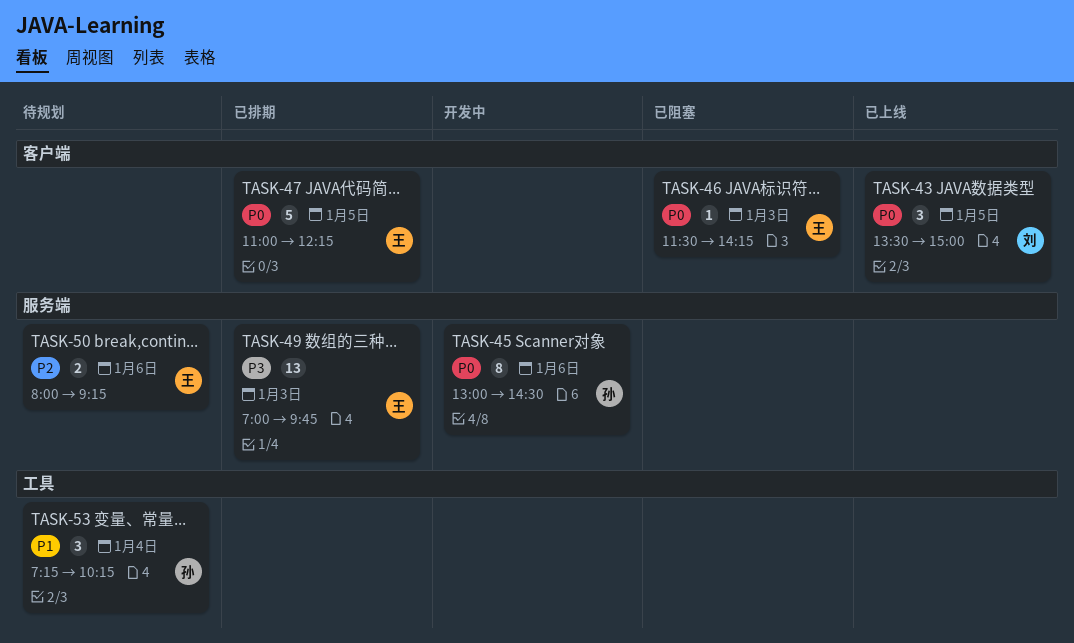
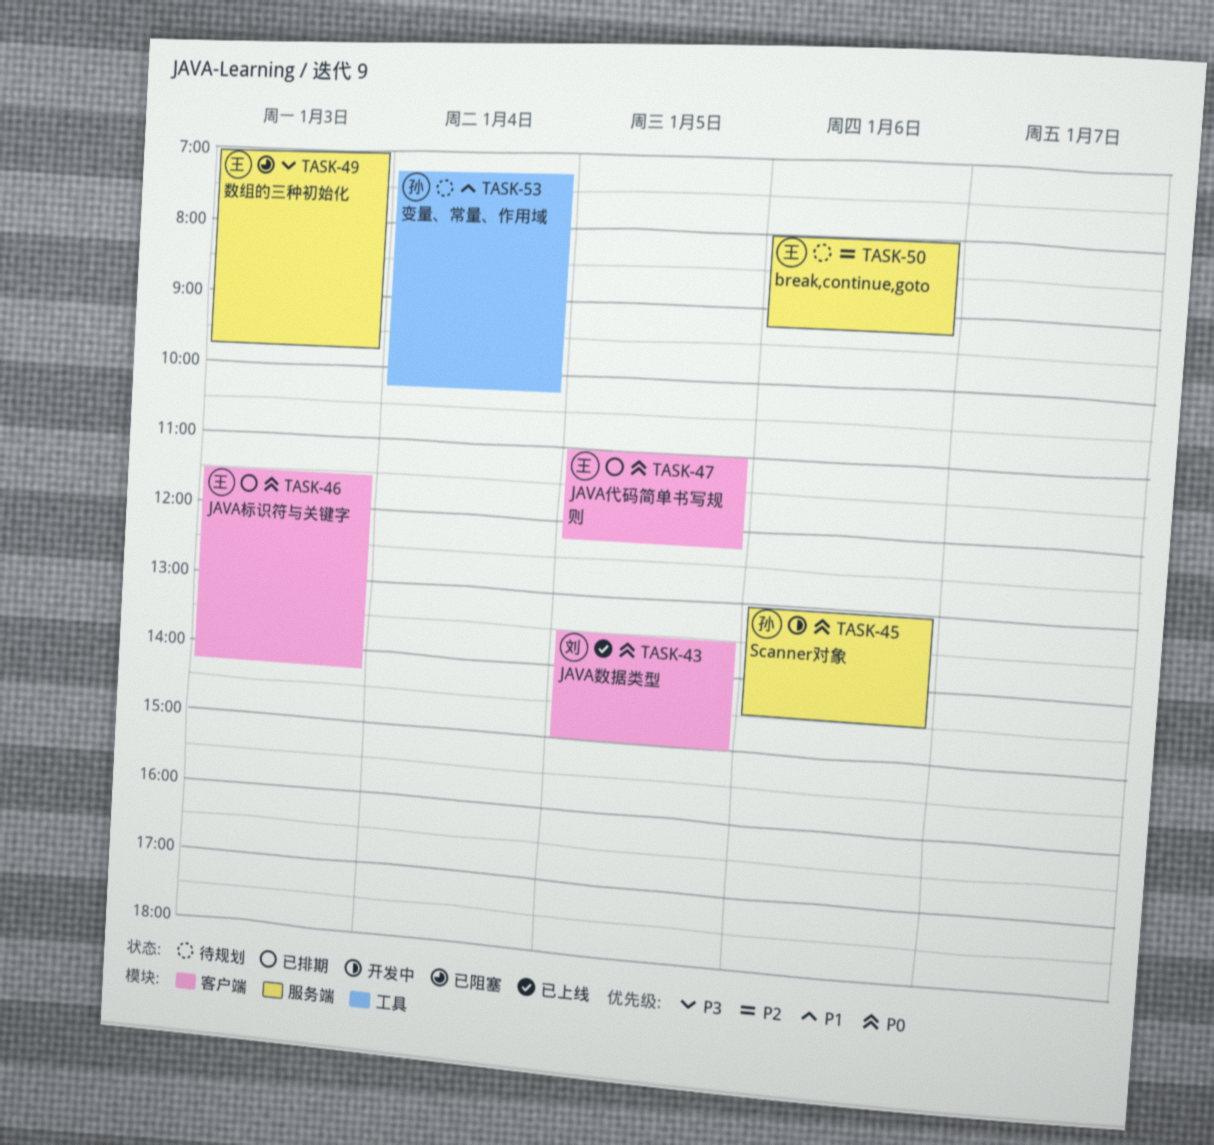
TASK-46, status: 已阻塞 -> 已排期
TASK-49, status: 已排期 -> 已阻塞

